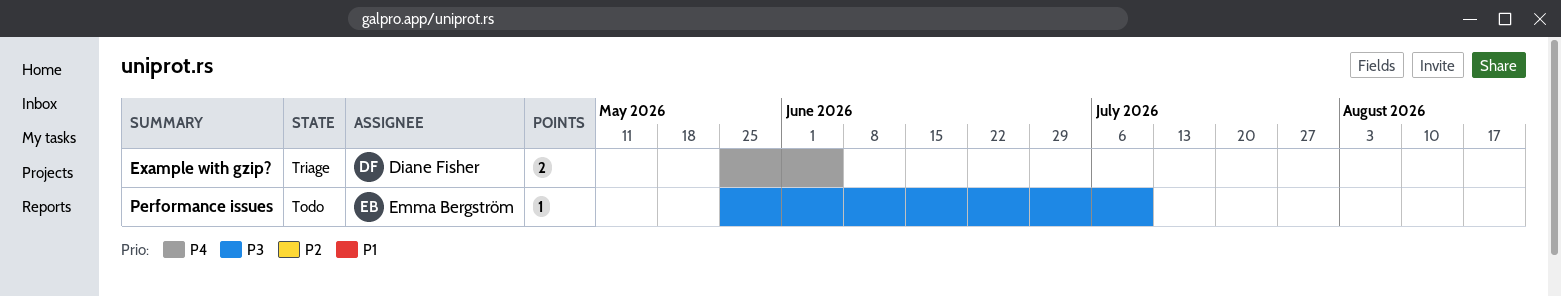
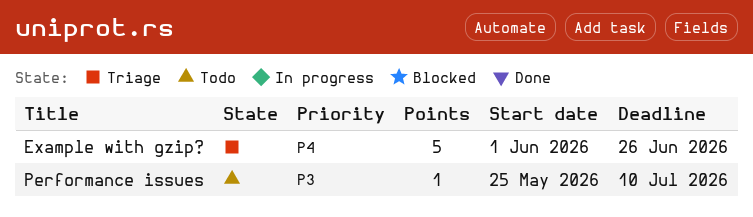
Example with gzip?, estimate: 2 -> 5
Example with gzip?, start: May 25 -> Jun 1
Example with gzip?, due: Jun 5 -> Jun 26

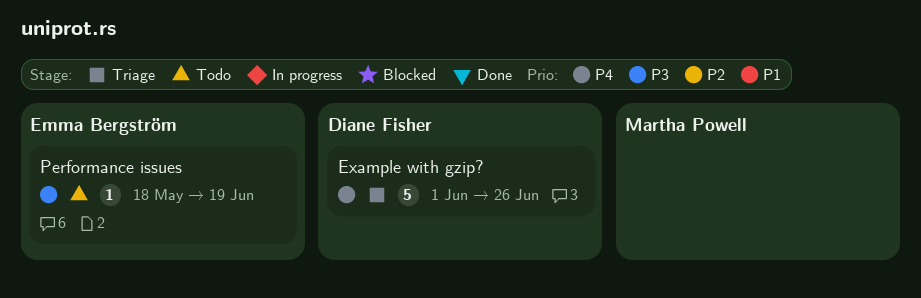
Performance issues, start: May 25 -> May 18
Performance issues, due: Jul 10 -> Jun 19

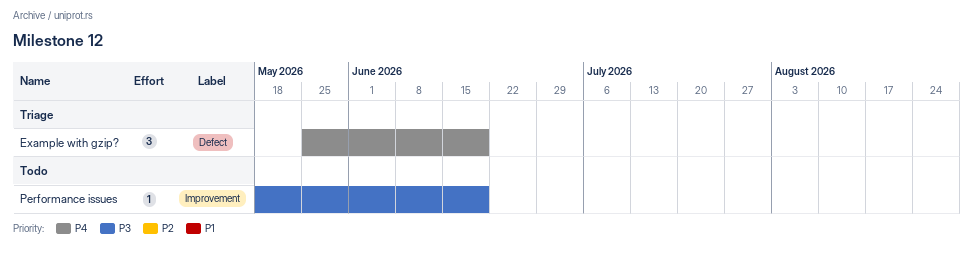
Example with gzip?, estimate: 5 -> 3
Example with gzip?, start: Jun 1 -> May 25
Example with gzip?, due: Jun 26 -> Jun 19

